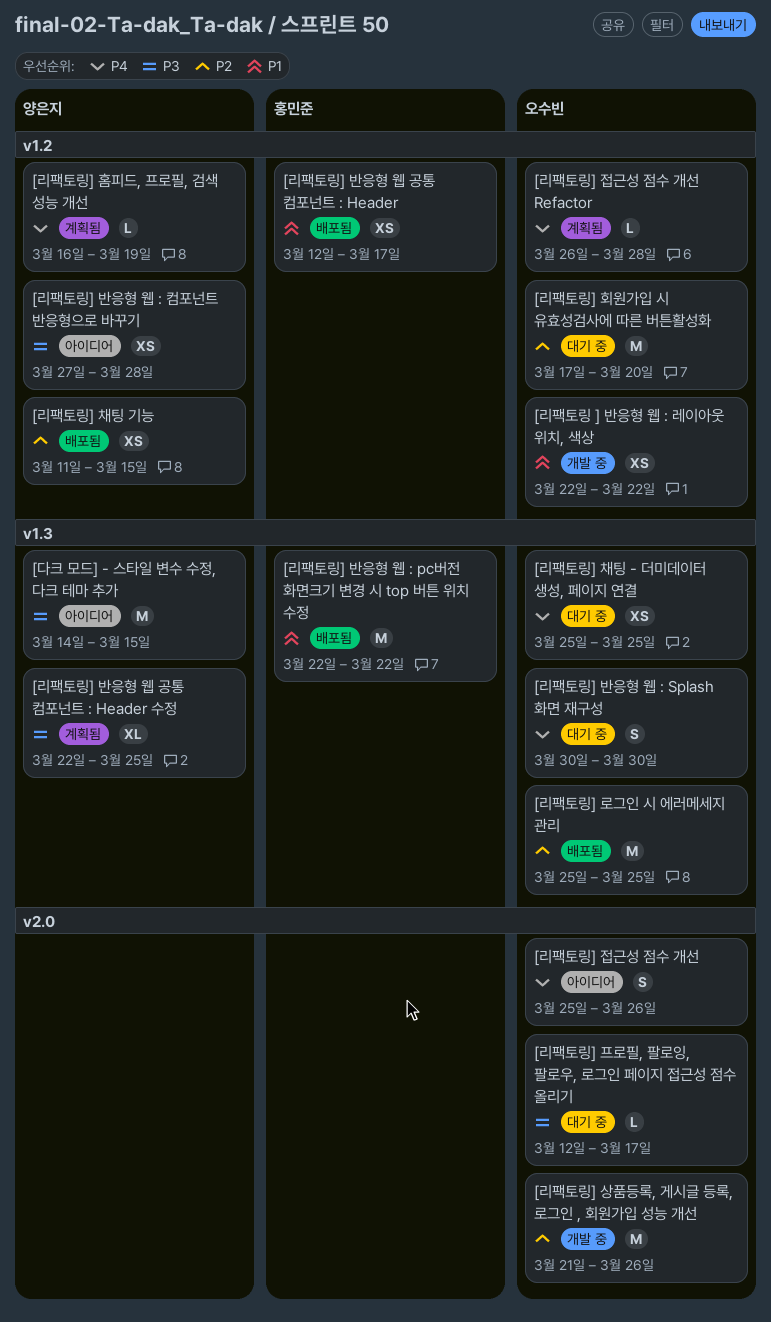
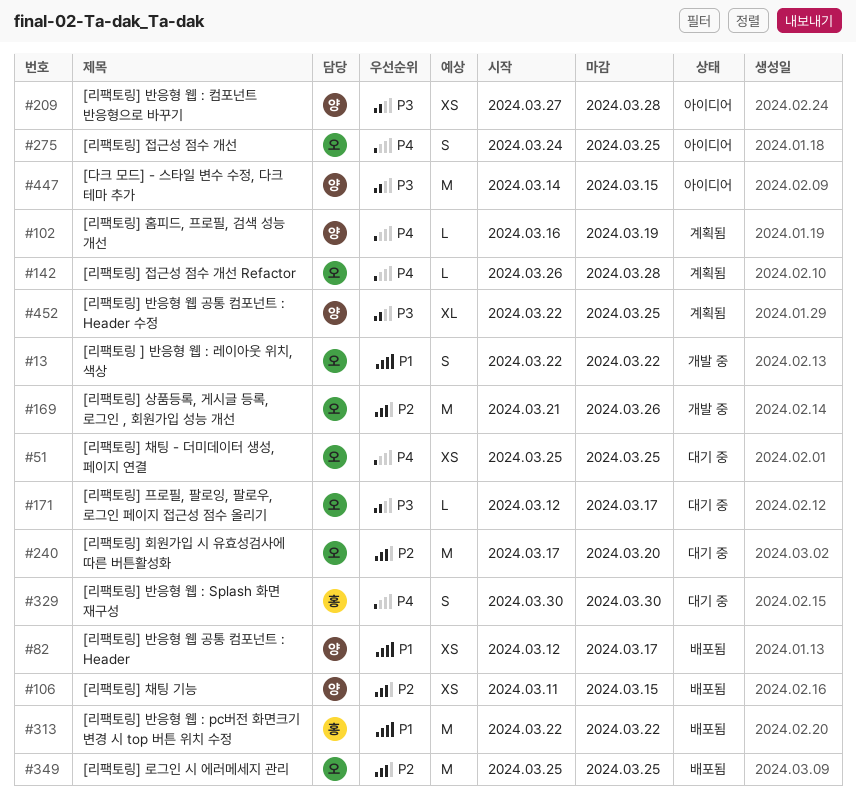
[리팩토링 ] 반응형 웹 : 레이아웃 위치, 색상, estimate: XS -> S
[리팩토링] 반응형 웹 : Splash 화면 재구성, owner: 오수빈 -> 홍민준
[리팩토링] 반응형 웹 공통 컴포넌트 : Header, owner: 홍민준 -> 양은지
[리팩토링] 접근성 점수 개선, start: Mar 25 -> Mar 24
[리팩토링] 접근성 점수 개선, due: Mar 26 -> Mar 25

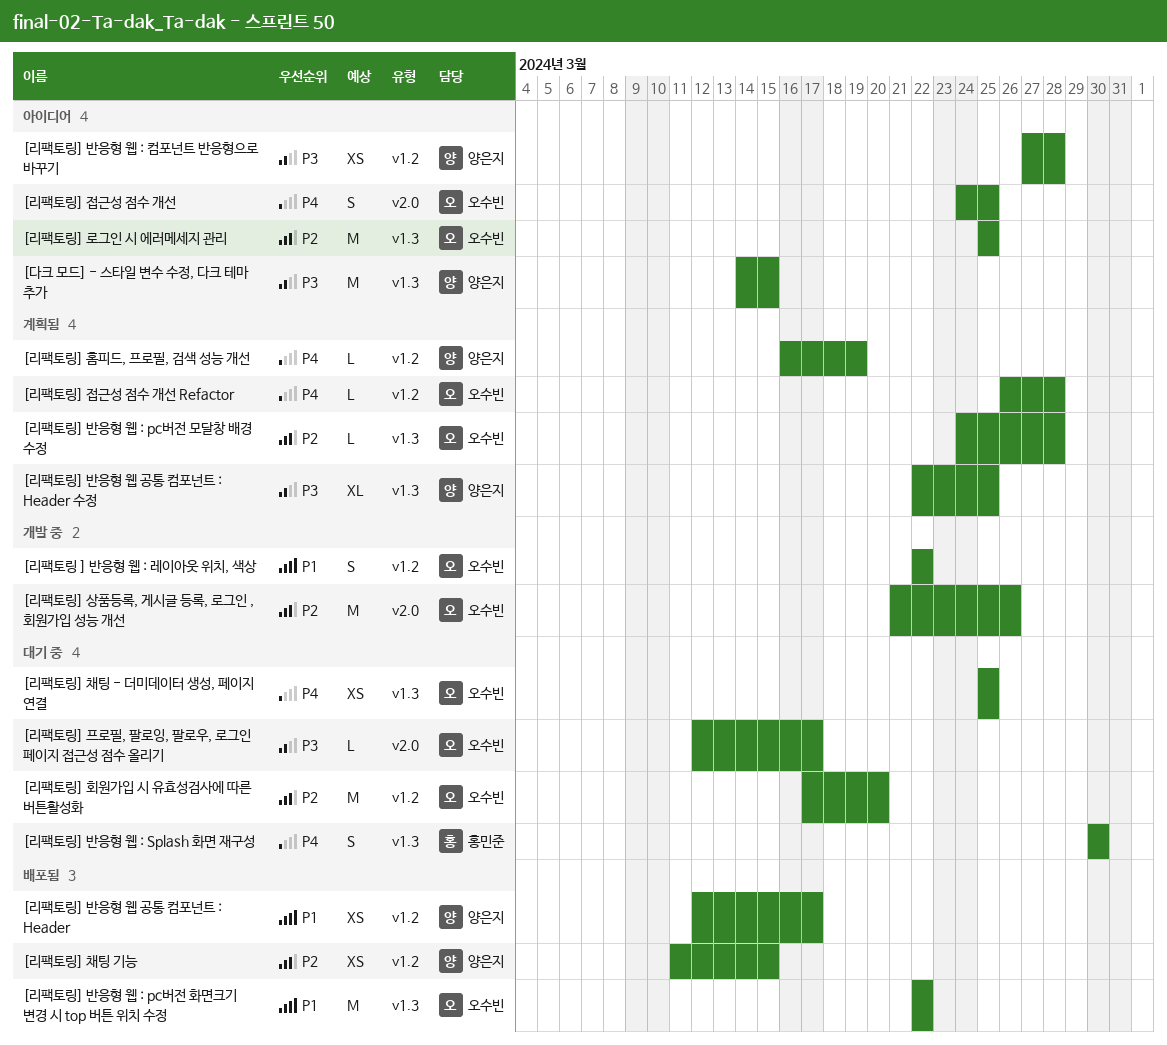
[리팩토링] 로그인 시 에러메세지 관리, status: 배포됨 -> 아이디어
[리팩토링] 반응형 웹 : pc버전 모달창 배경 수정: none -> present
[리팩토링] 반응형 웹 : pc버전 화면크기 변경 시 top 버튼 위치 수정, owner: 홍민준 -> 오수빈

